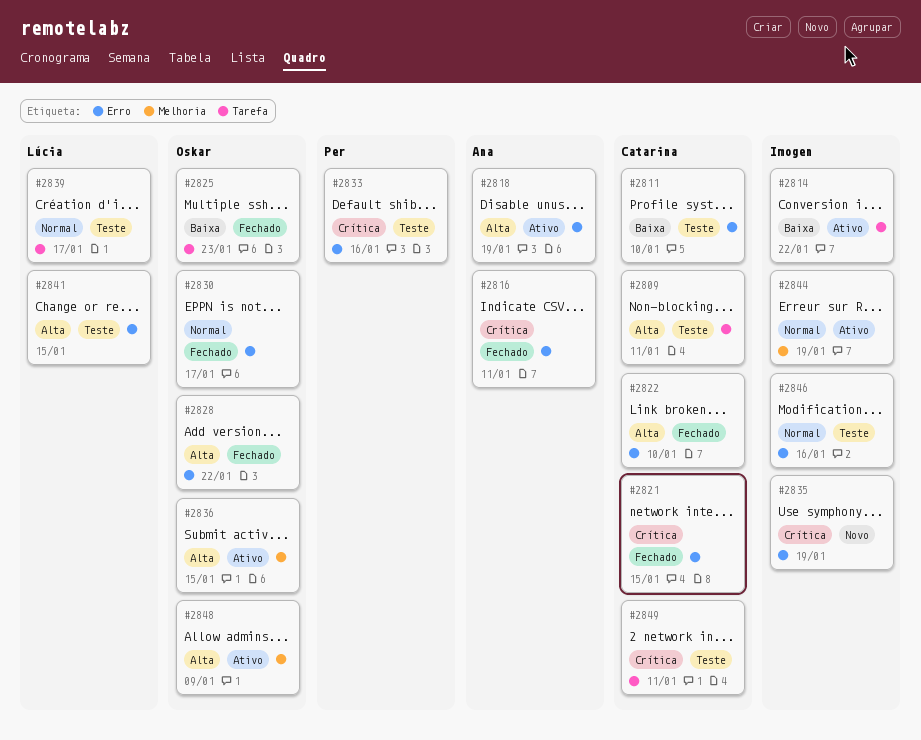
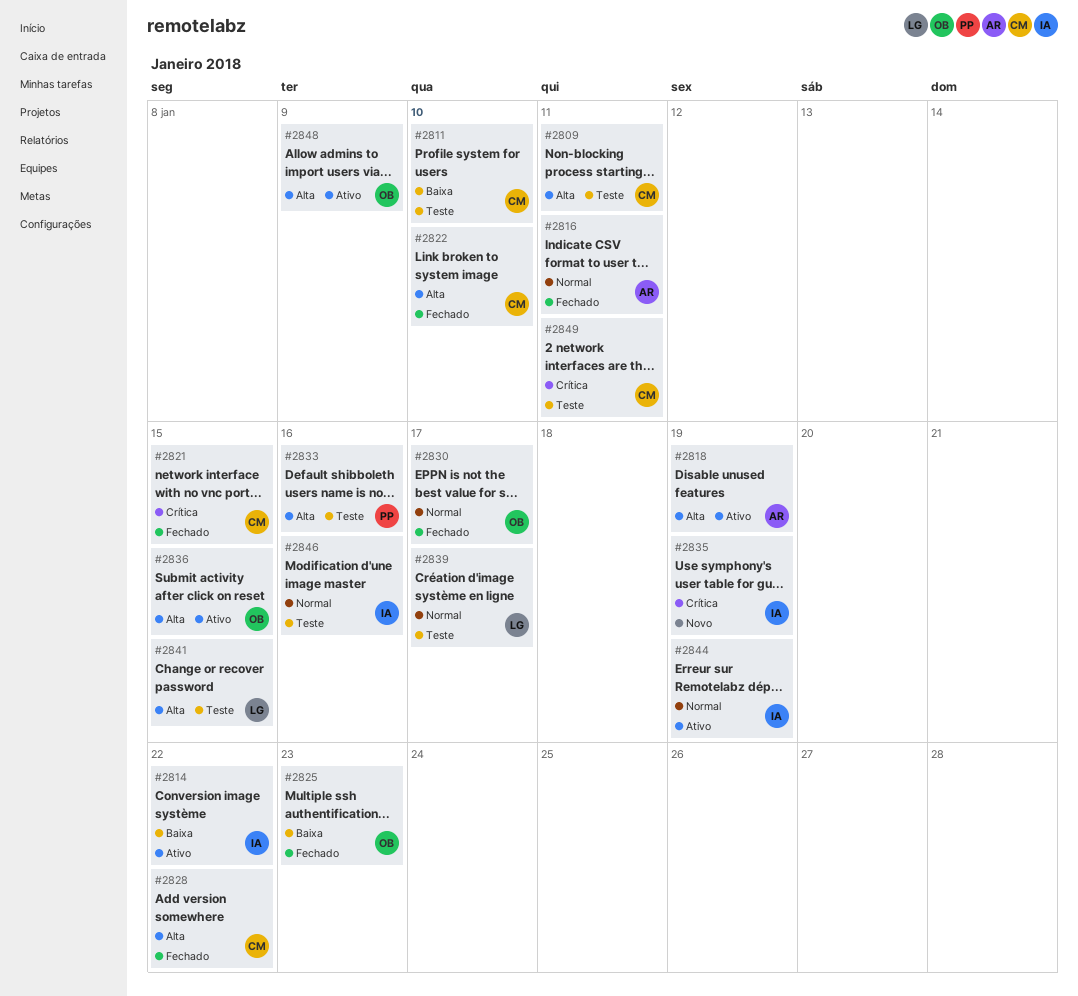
#2816, priority: Crítica -> Normal
#2828, owner: Oskar -> Catarina
#2833, priority: Crítica -> Alta

